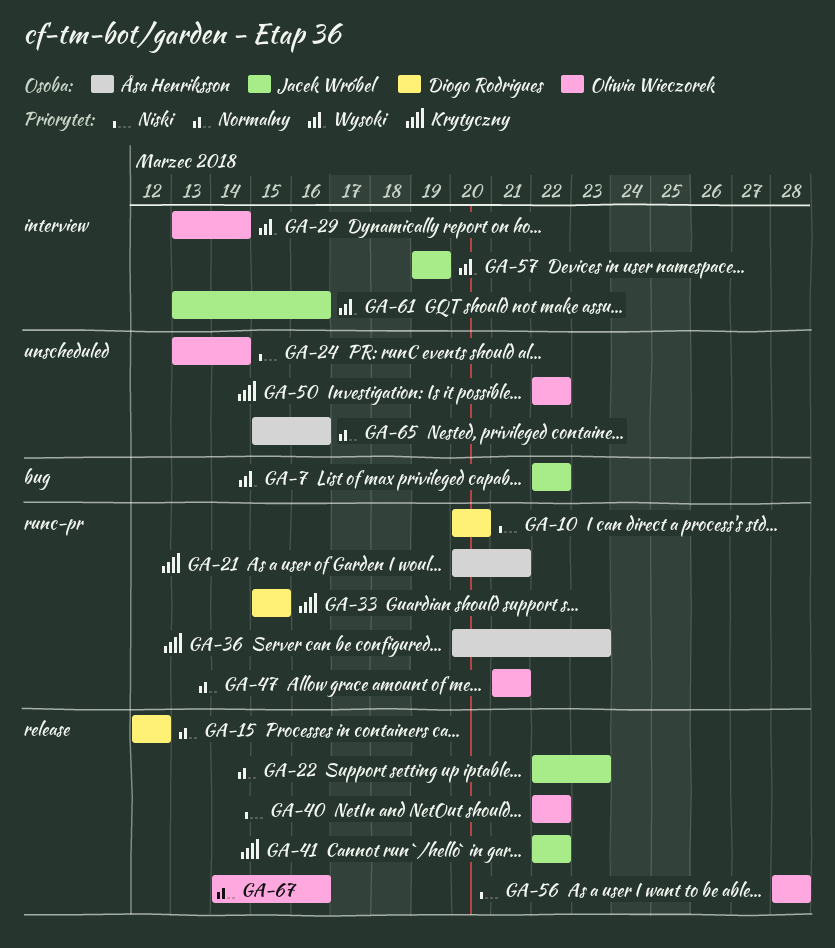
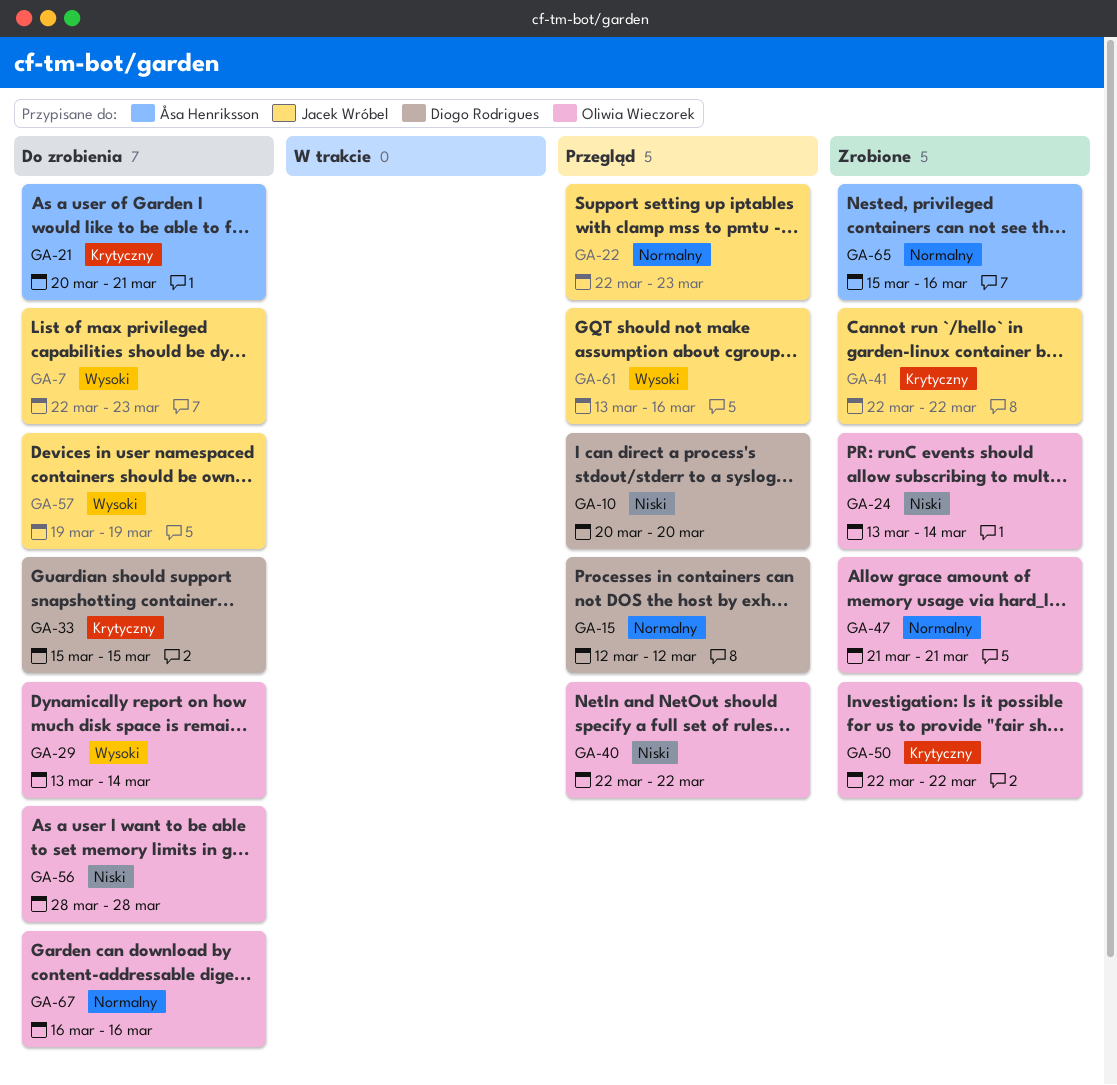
GA-7, due: Mar 22 -> Mar 23
GA-36: present -> none
GA-67, start: Mar 14 -> Mar 16

